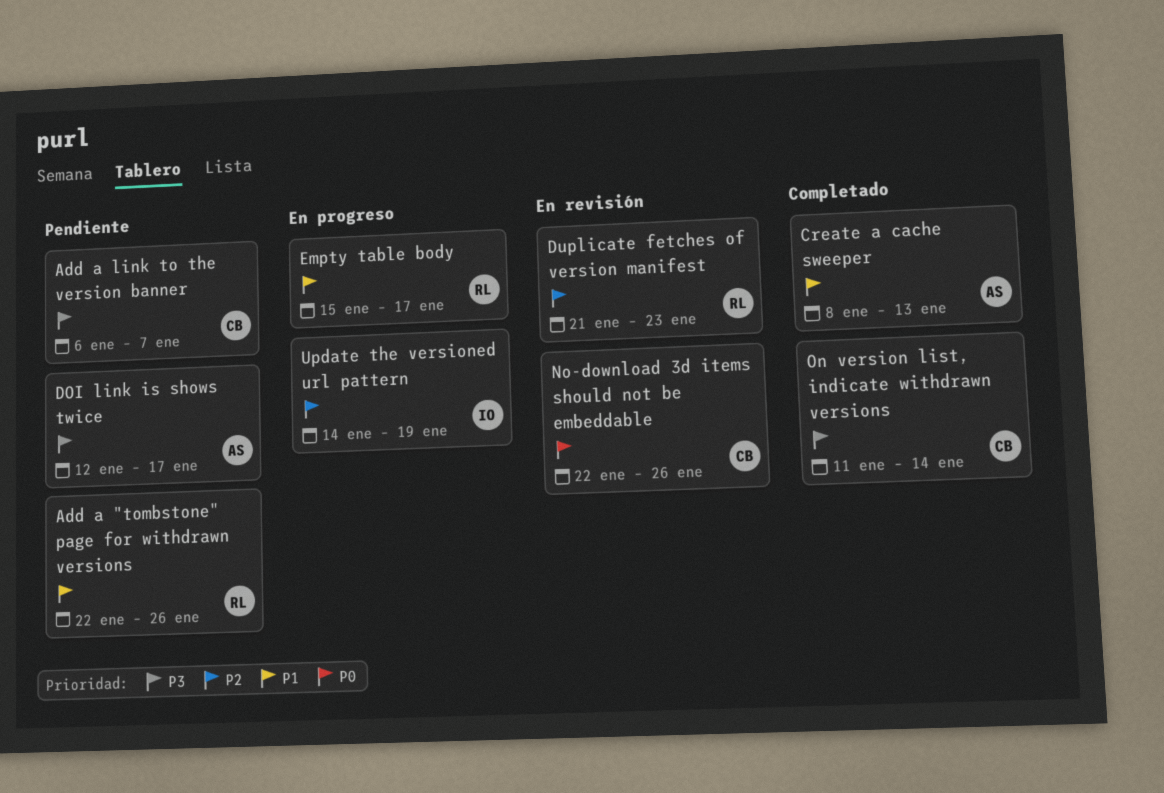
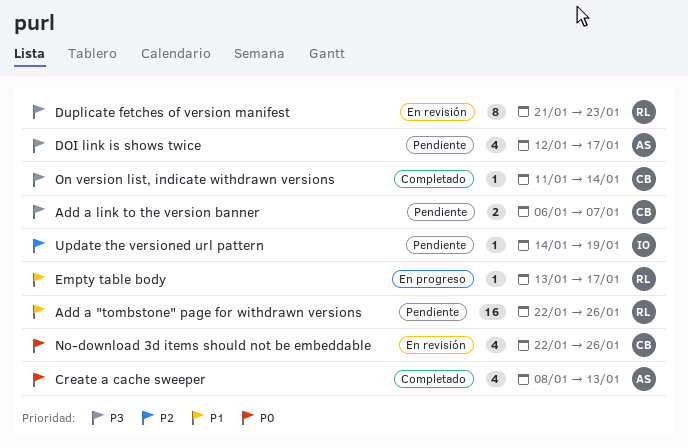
Create a cache sweeper, priority: P1 -> P0
Duplicate fetches of version manifest, priority: P2 -> P3
Empty table body, start: Jan 15 -> Jan 13
Update the versioned url pattern, status: En progreso -> Pendiente

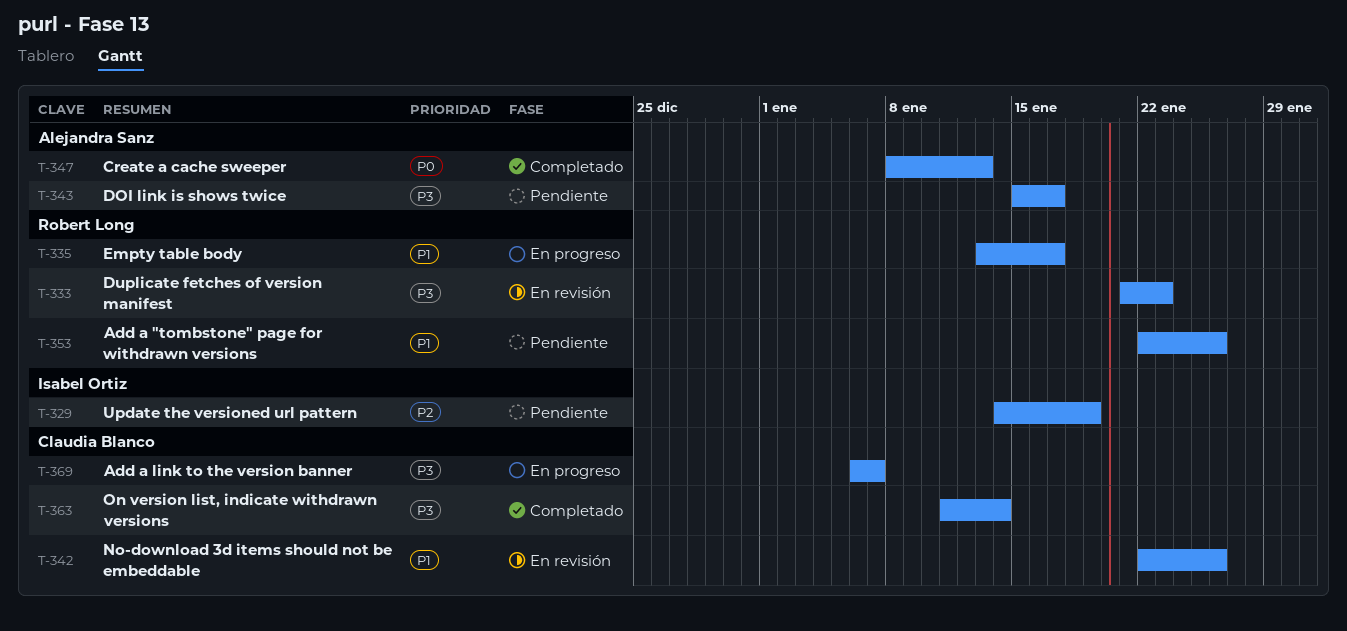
Add a link to the version banner, status: Pendiente -> En progreso
DOI link is shows twice, start: Jan 12 -> Jan 15
No-download 3d items should not be embeddable, priority: P0 -> P1

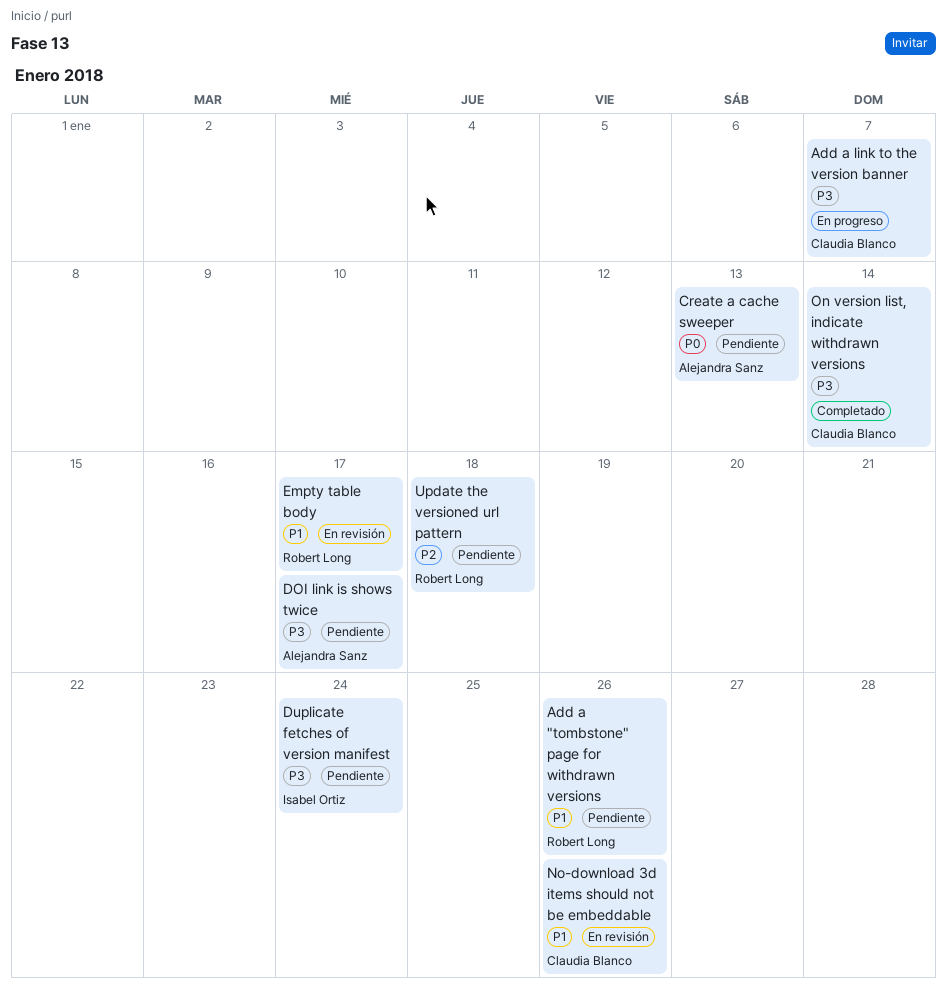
Create a cache sweeper, status: Completado -> Pendiente
Duplicate fetches of version manifest, status: En revisión -> Pendiente
Duplicate fetches of version manifest, owner: Robert Long -> Isabel Ortiz
Duplicate fetches of version manifest, due: Jan 23 -> Jan 24
Empty table body, status: En progreso -> En revisión
Update the versioned url pattern, owner: Isabel Ortiz -> Robert Long
Update the versioned url pattern, due: Jan 19 -> Jan 18

